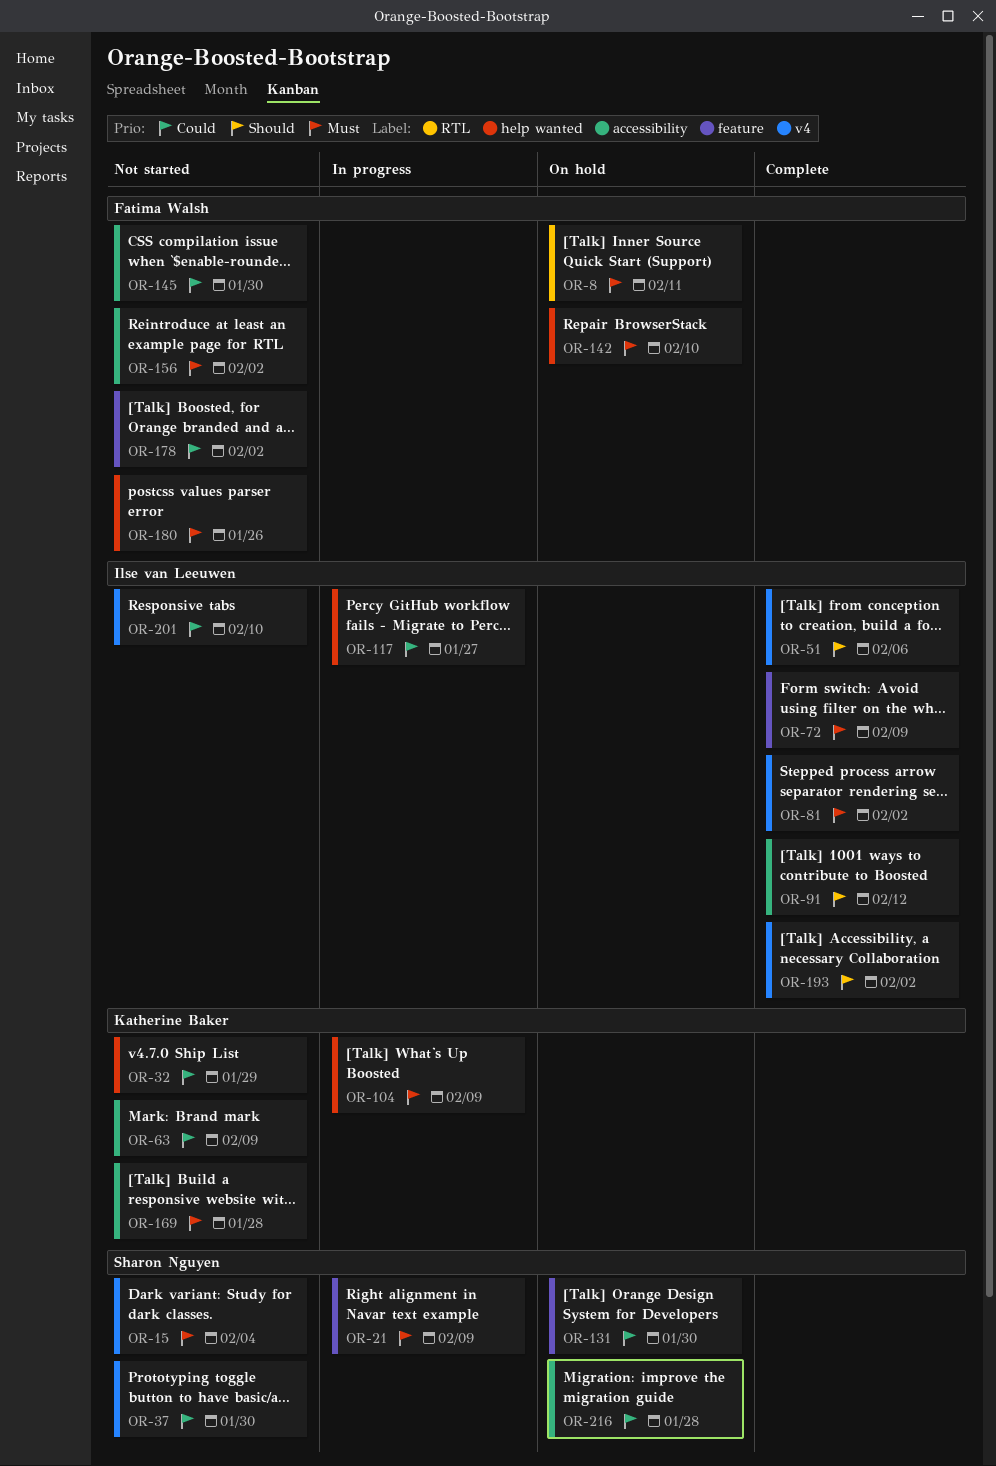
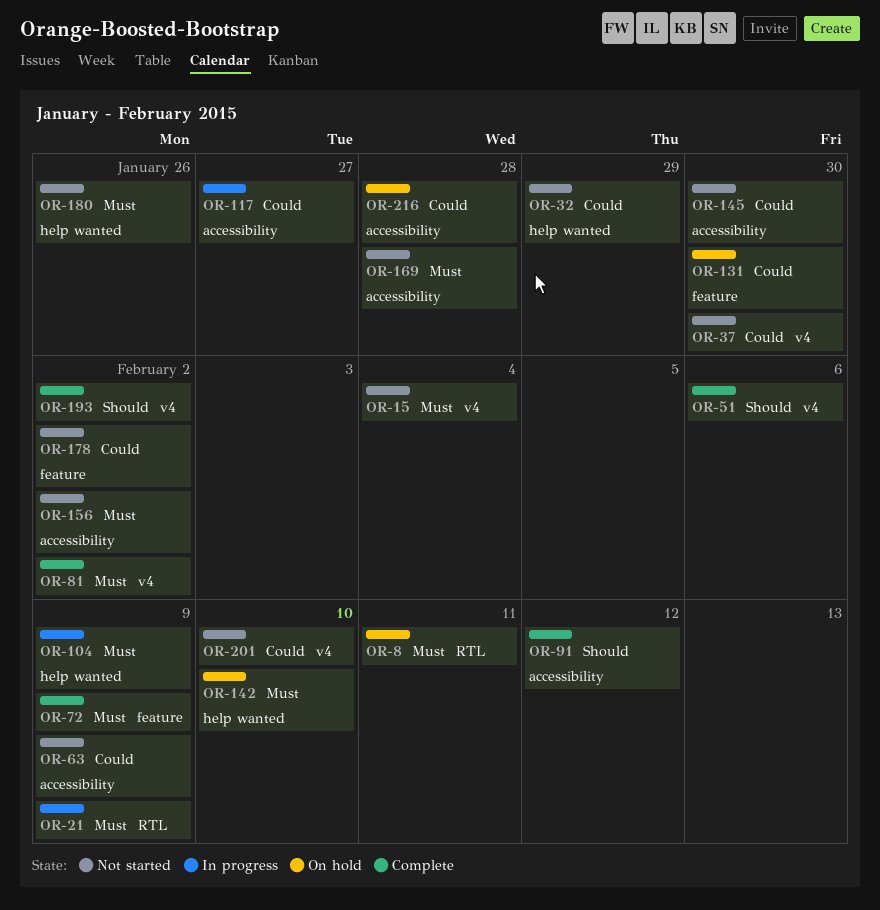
OR-21, label: feature -> RTL
OR-117, label: help wanted -> accessibility

